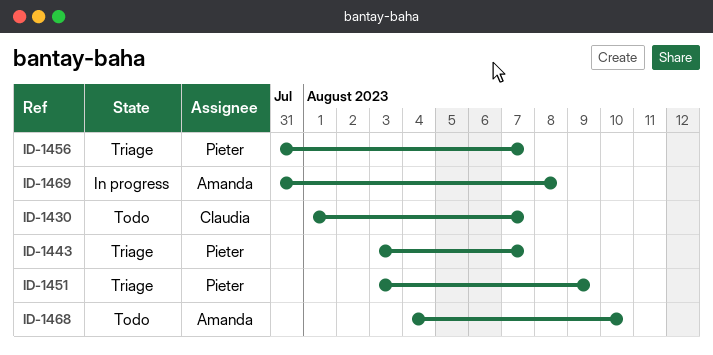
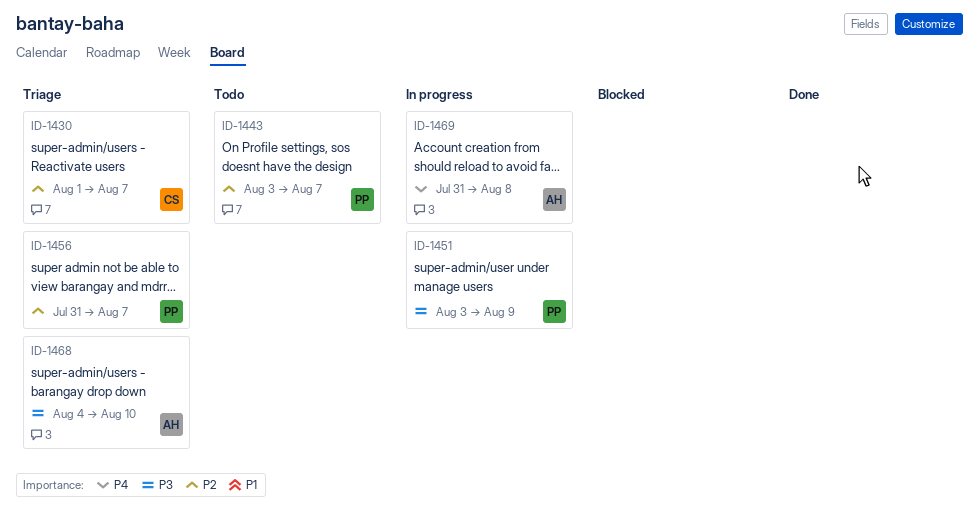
ID-1430, status: Todo -> Triage
ID-1443, status: Triage -> Todo
ID-1451, status: Triage -> In progress
ID-1468, status: Todo -> Triage

